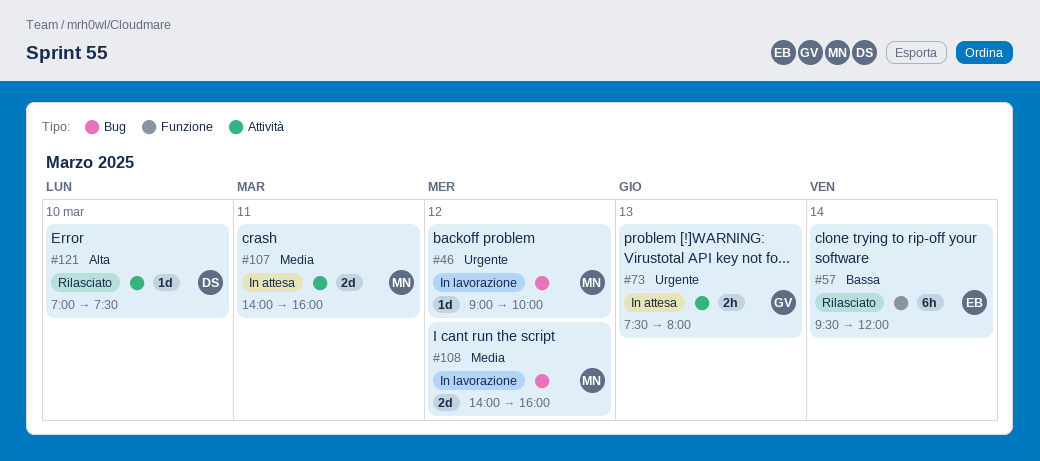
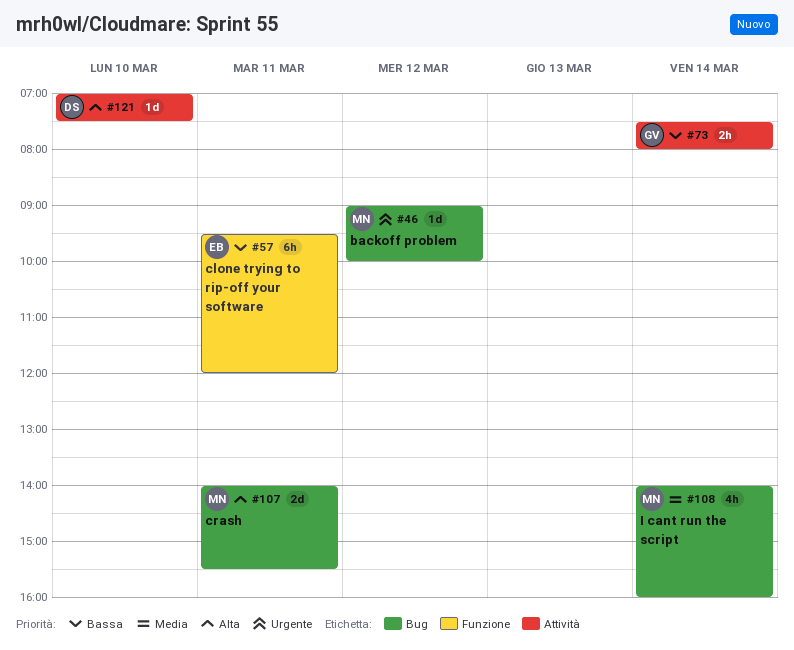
#57, day: Mar 14 -> Mar 11
#73, priority: Urgente -> Bassa
#73, day: Mar 13 -> Mar 14
#107, priority: Media -> Alta
#107, label: Attività -> Bug
#107, ends: 16:00 -> 15:30
#108, estimate: 2d -> 4h
#108, day: Mar 12 -> Mar 14

